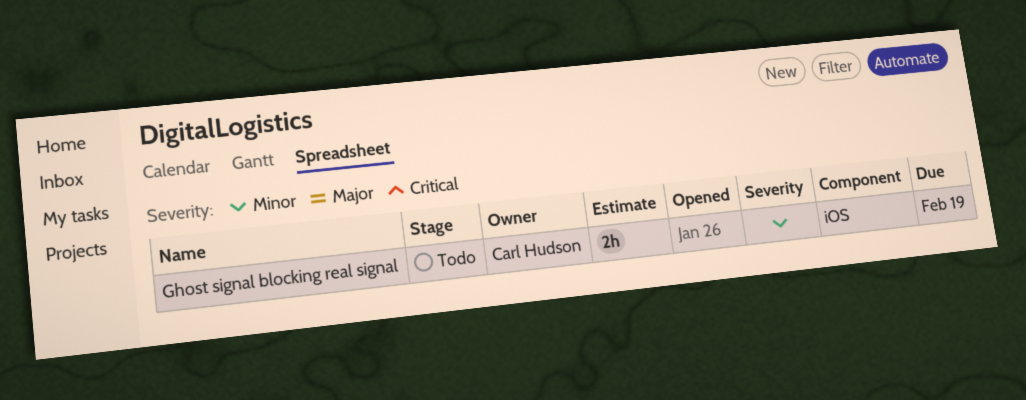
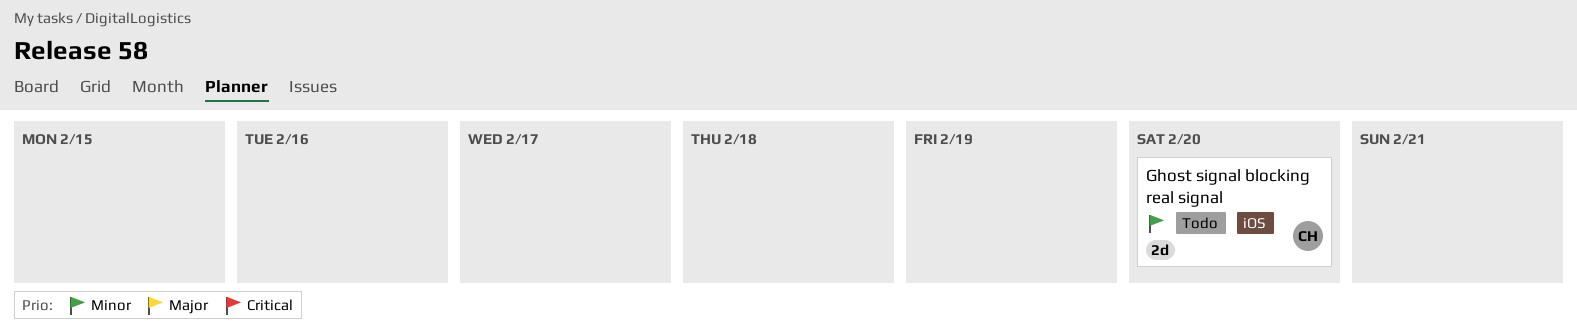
Ghost signal blocking real signal, estimate: 2h -> 2d
Ghost signal blocking real signal, due: Feb 19 -> Feb 20

